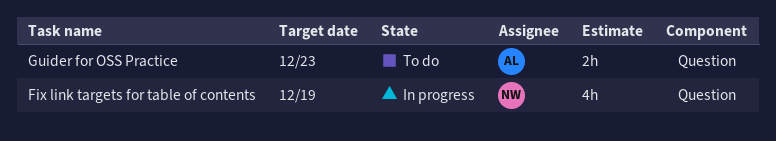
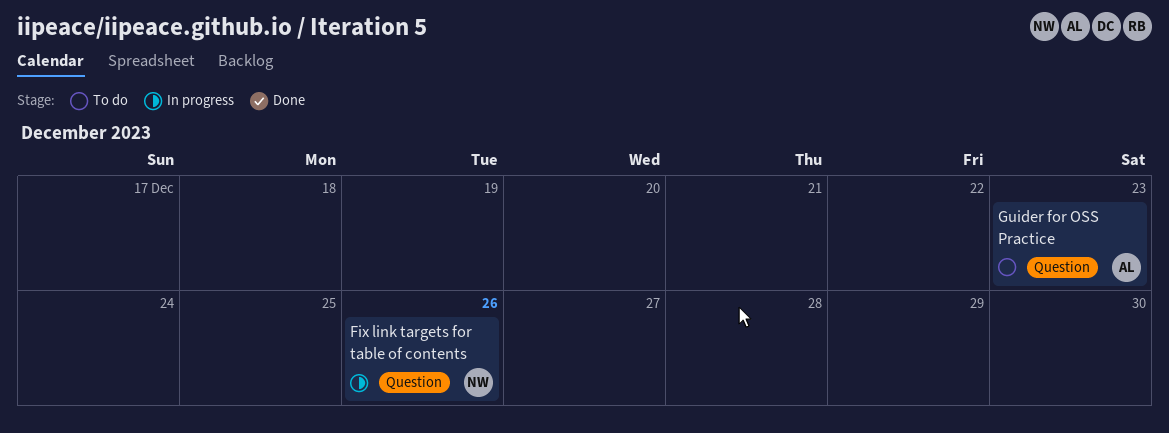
Fix link targets for table of contents, due: Dec 19 -> Dec 26

